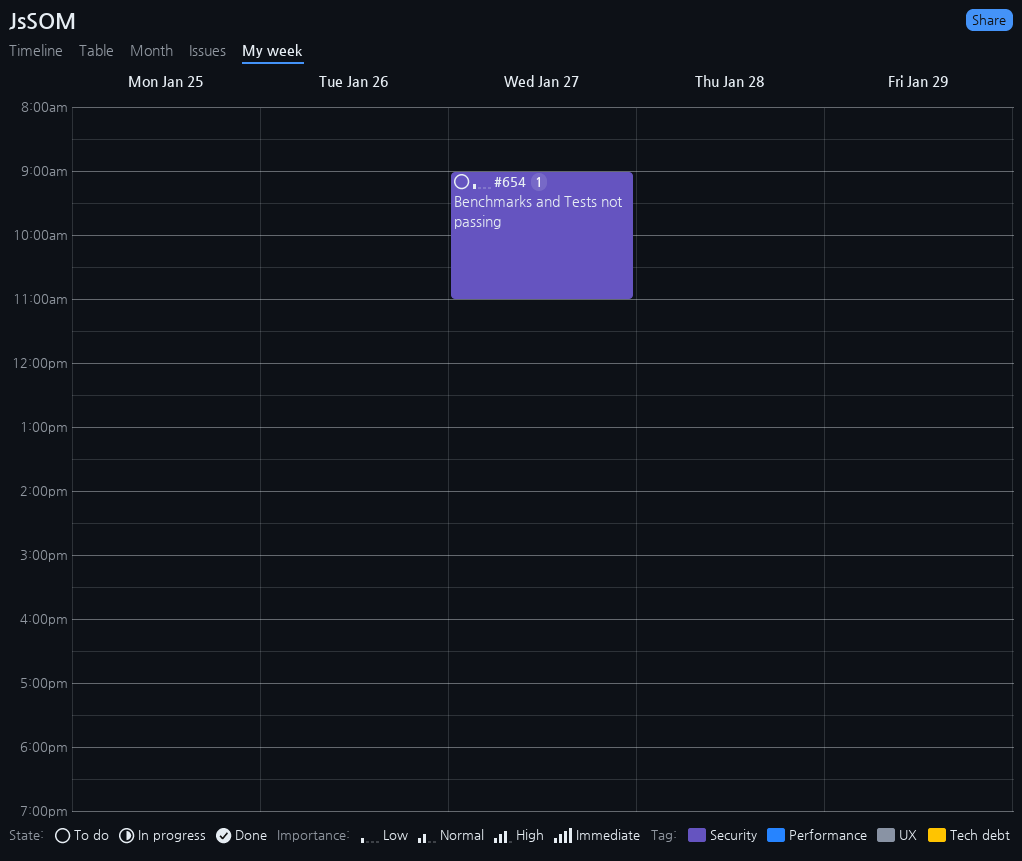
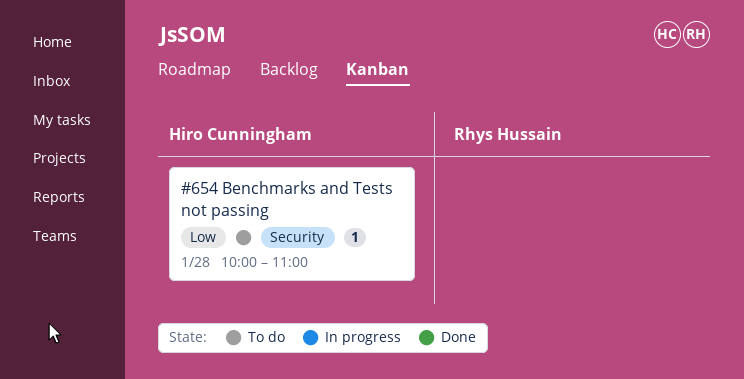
#654, day: Jan 27 -> Jan 28
#654, begins: 09:00 -> 10:00

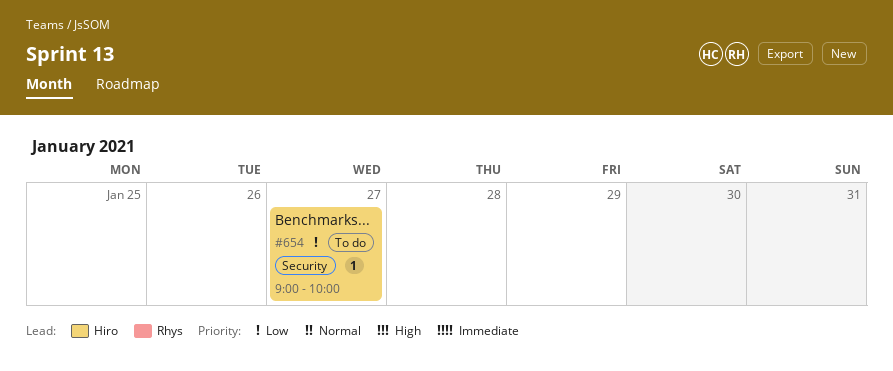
#654, day: Jan 28 -> Jan 27
#654, begins: 10:00 -> 09:00
#654, ends: 11:00 -> 10:00

